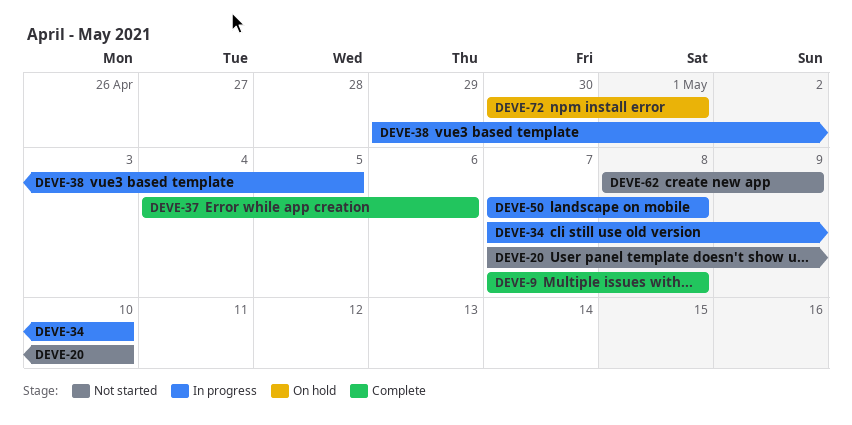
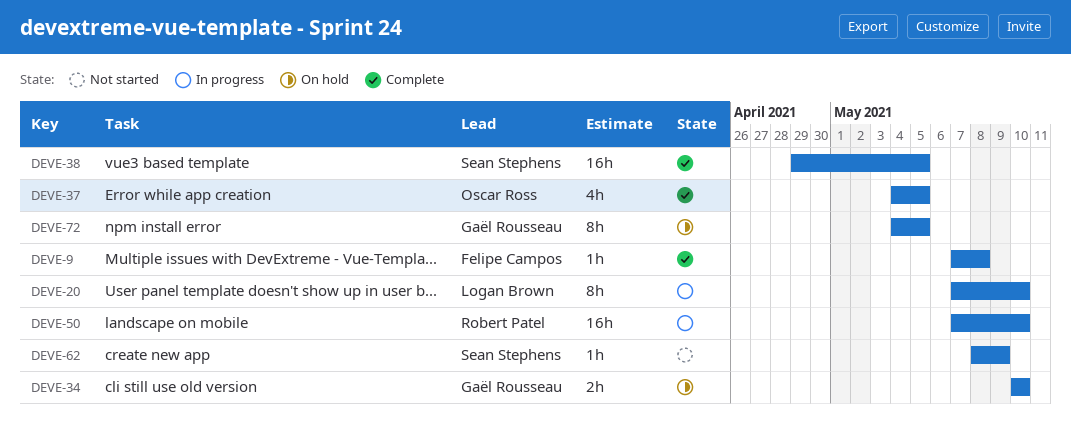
DEVE-20, status: Not started -> In progress
DEVE-34, status: In progress -> On hold
DEVE-34, start: May 7 -> May 10
DEVE-37, due: May 6 -> May 5
DEVE-38, status: In progress -> Complete
DEVE-50, due: May 8 -> May 10
DEVE-72, start: Apr 30 -> May 4
DEVE-72, due: May 1 -> May 5

